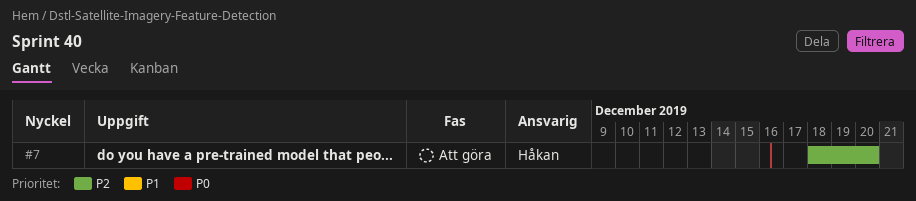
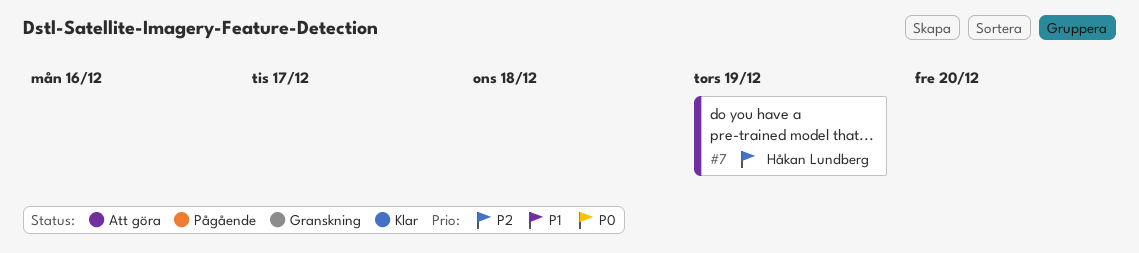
#7, due: Dec 20 -> Dec 19

